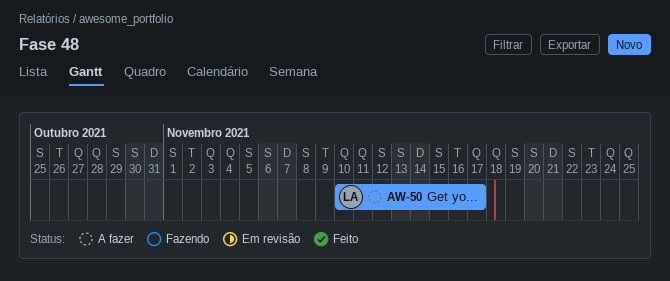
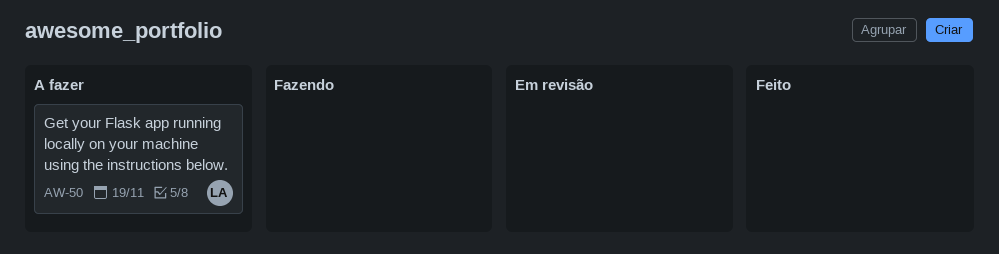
AW-50, due: Nov 17 -> Nov 19

